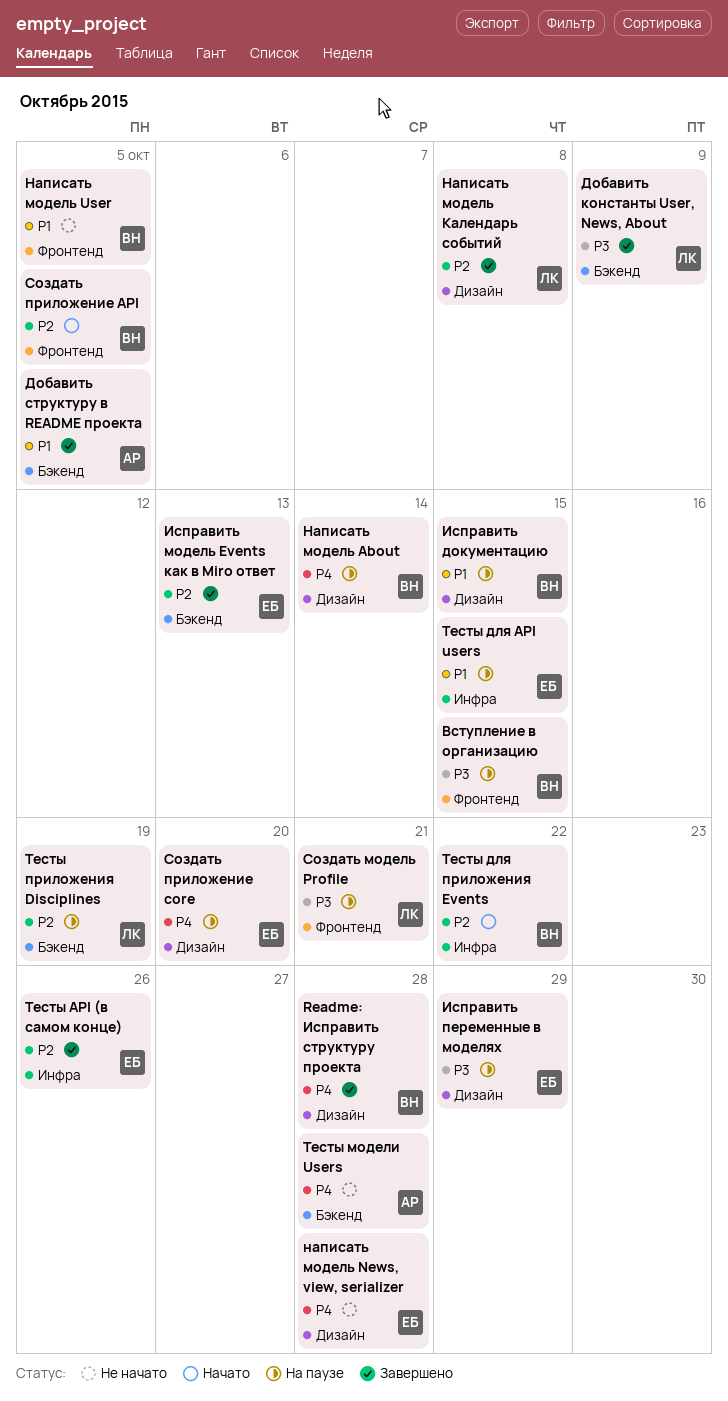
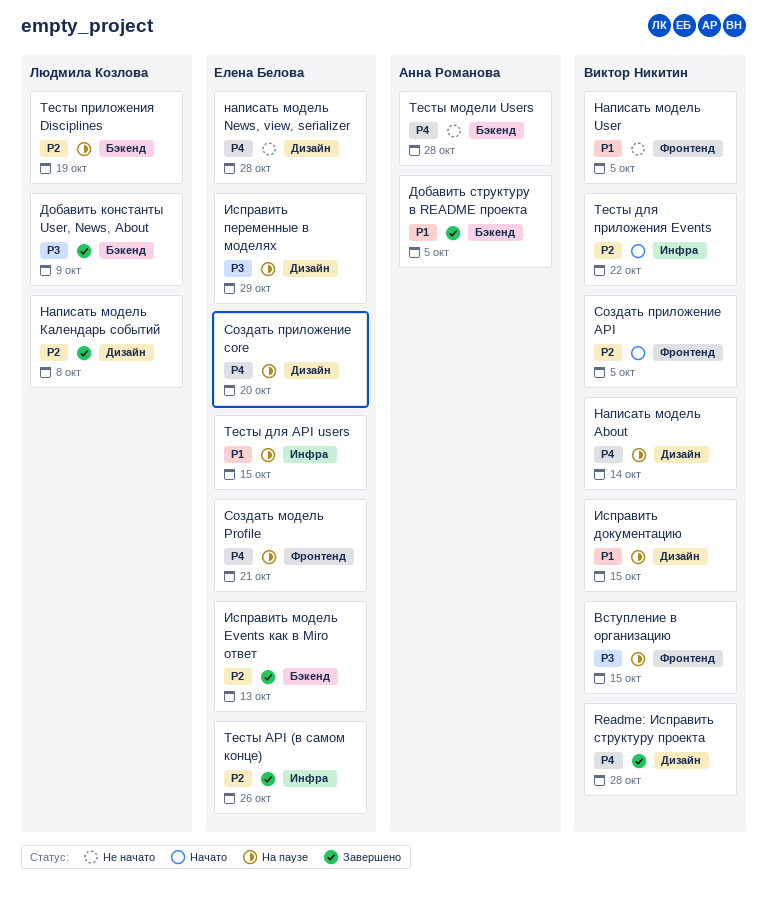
Создать модель Profile, owner: Людмила Козлова -> Елена Белова
Создать модель Profile, priority: P3 -> P4

